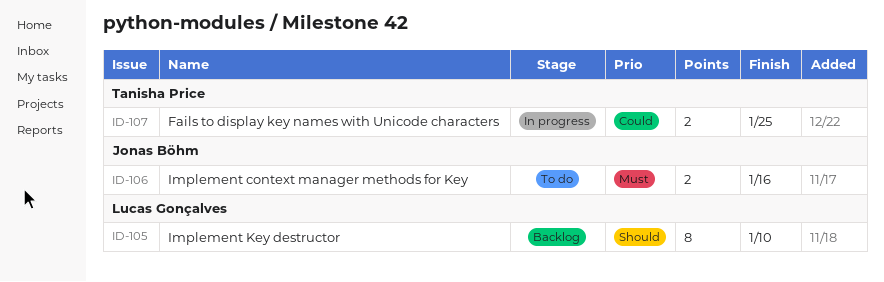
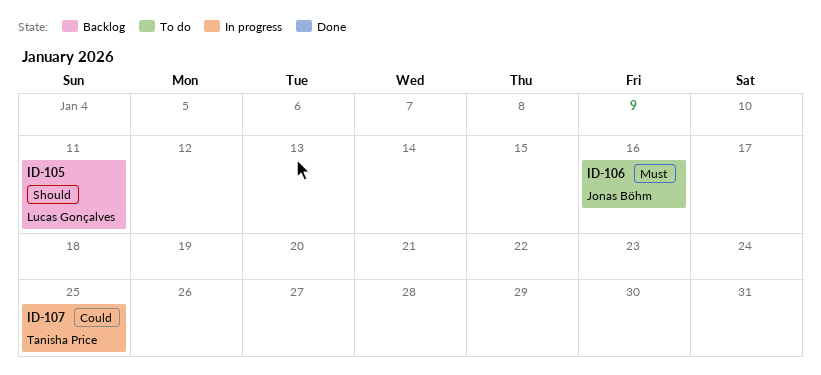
ID-105, due: Jan 10 -> Jan 11

